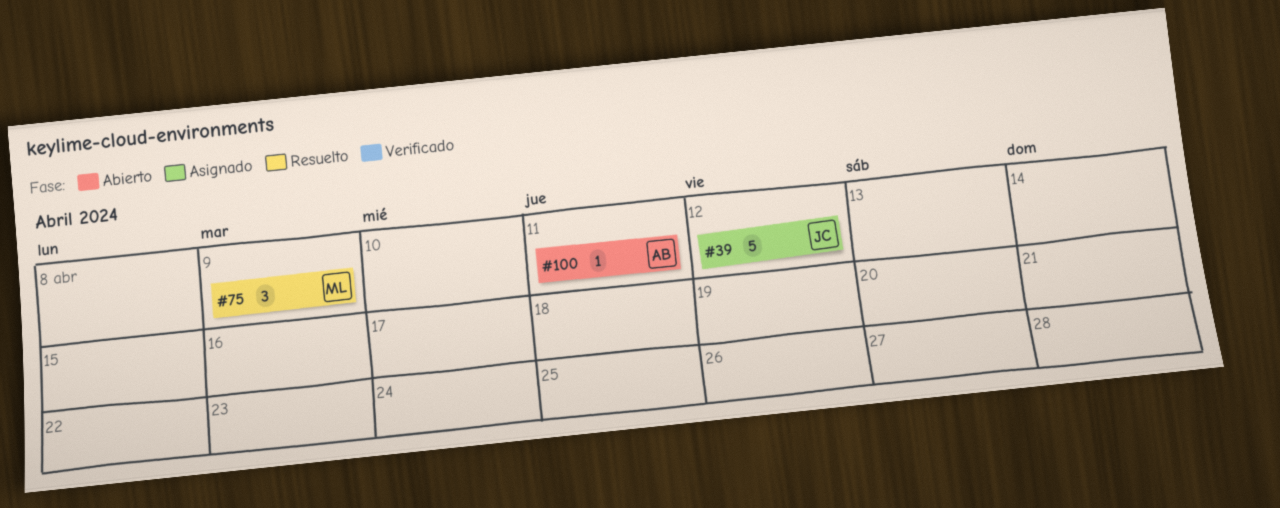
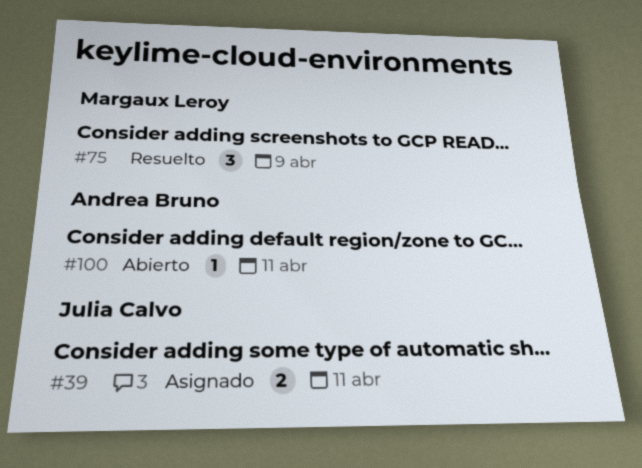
#39, estimate: 5 -> 2
#39, due: Apr 12 -> Apr 11

